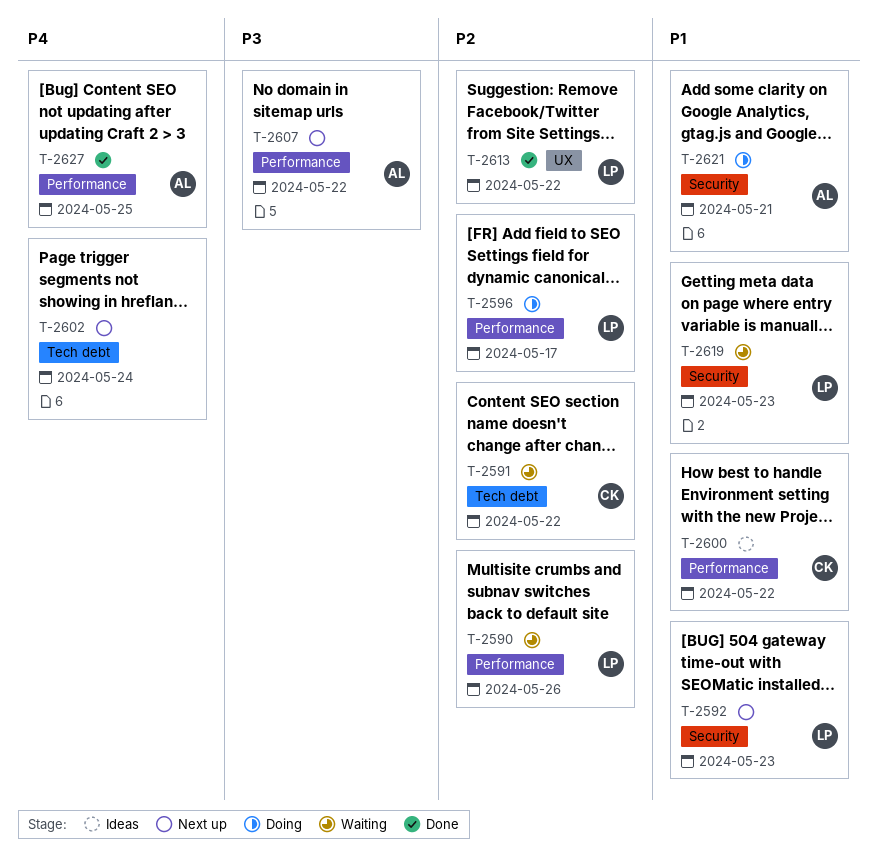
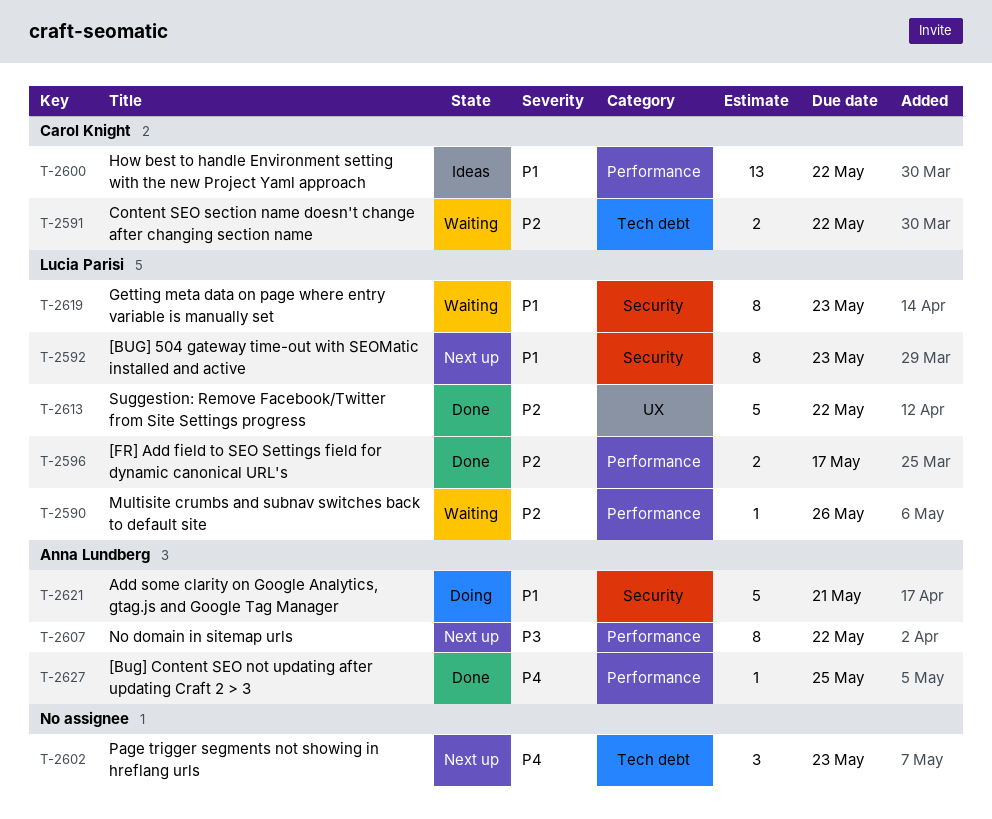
T-2596, status: Doing -> Done
T-2602, due: May 24 -> May 23

